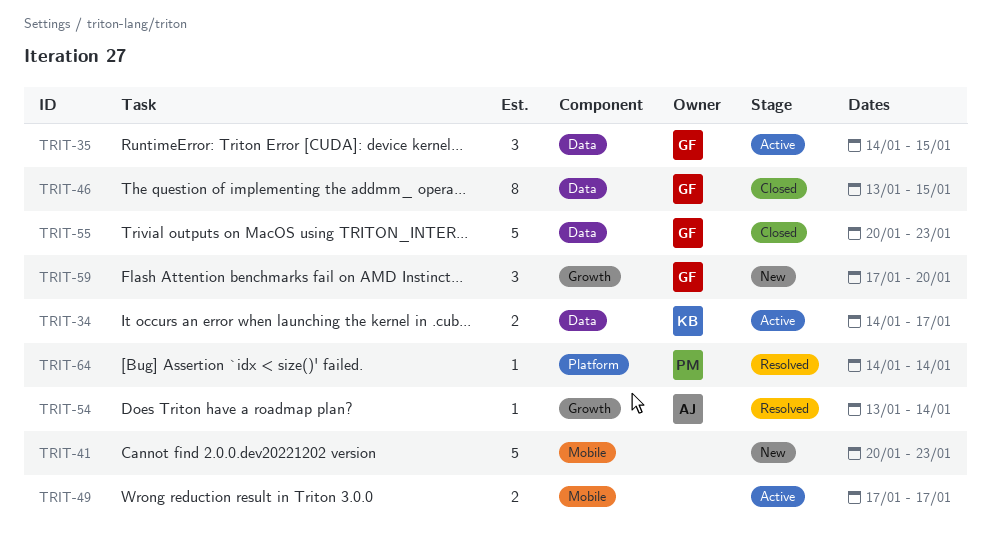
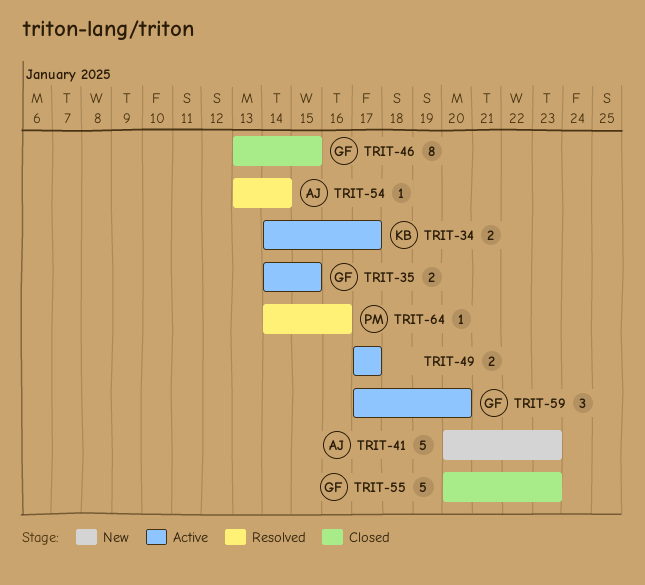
TRIT-35, estimate: 3 -> 2
TRIT-41, owner: none -> AJ
TRIT-59, status: New -> Active
TRIT-64, due: Jan 14 -> Jan 16

